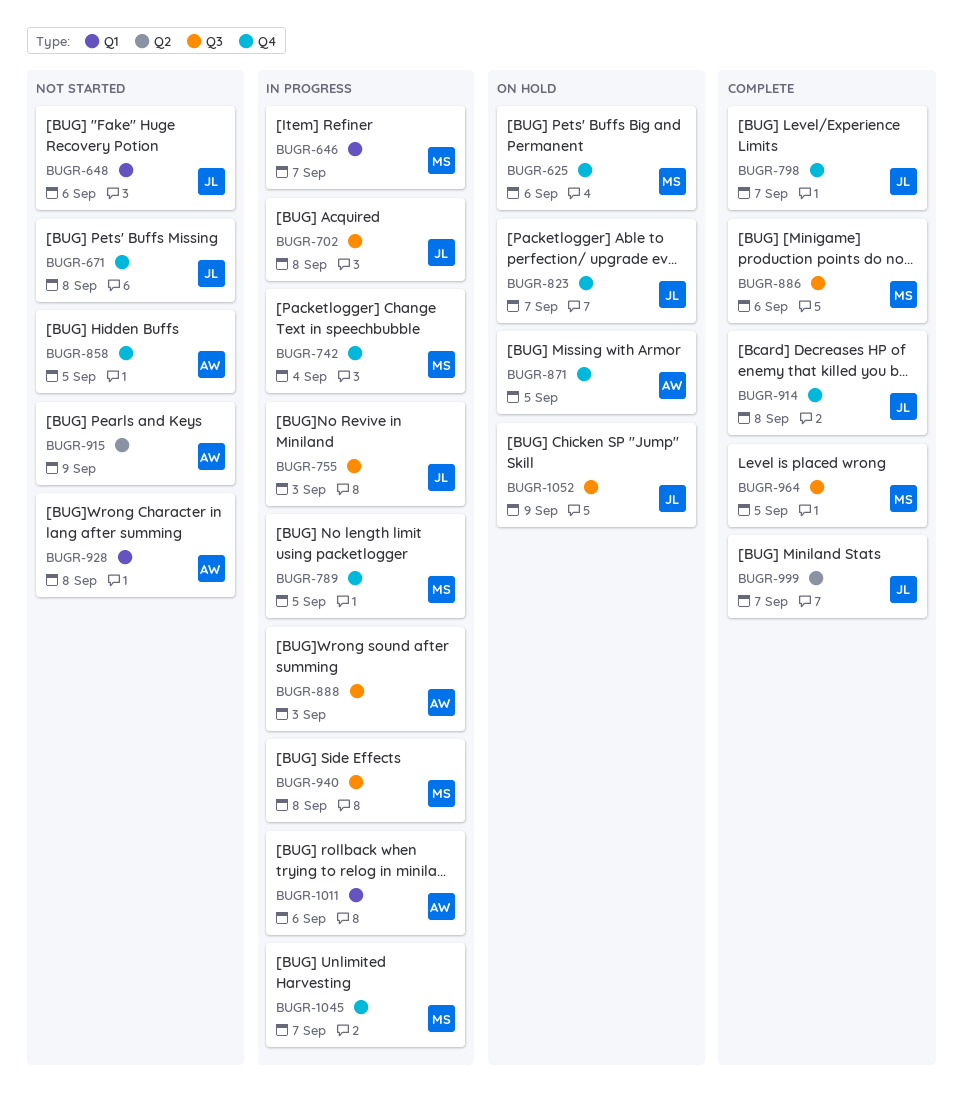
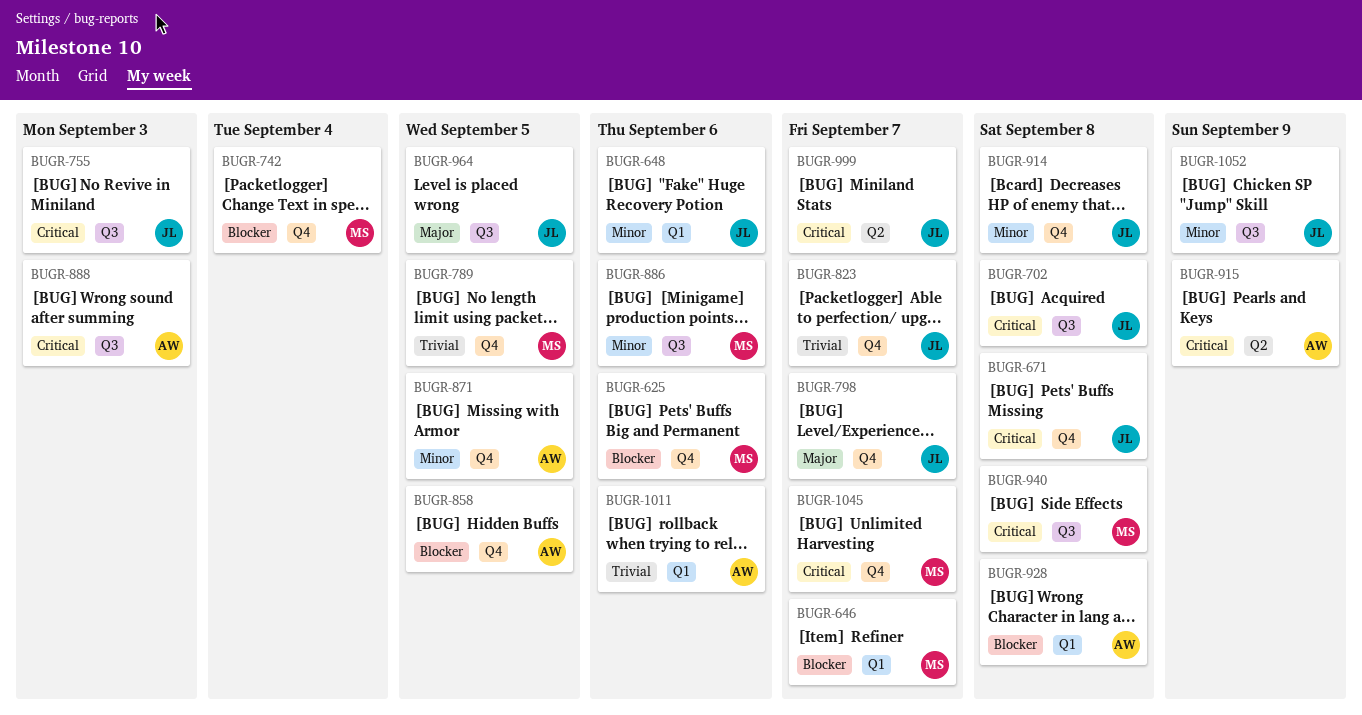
BUGR-964, owner: MS -> JL

